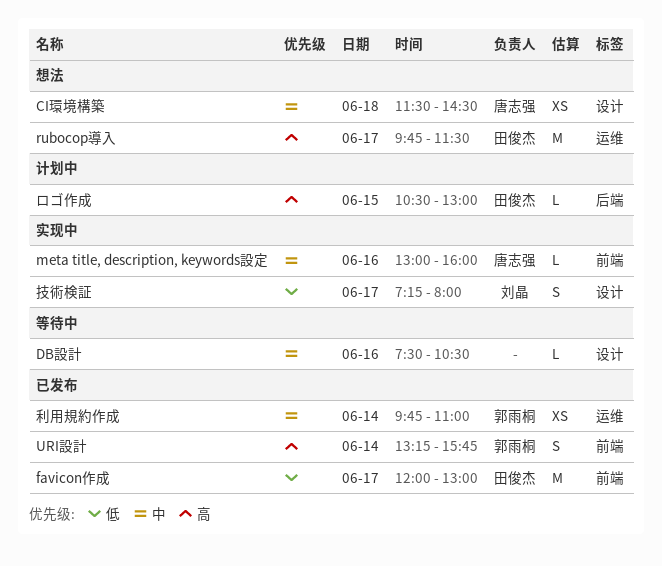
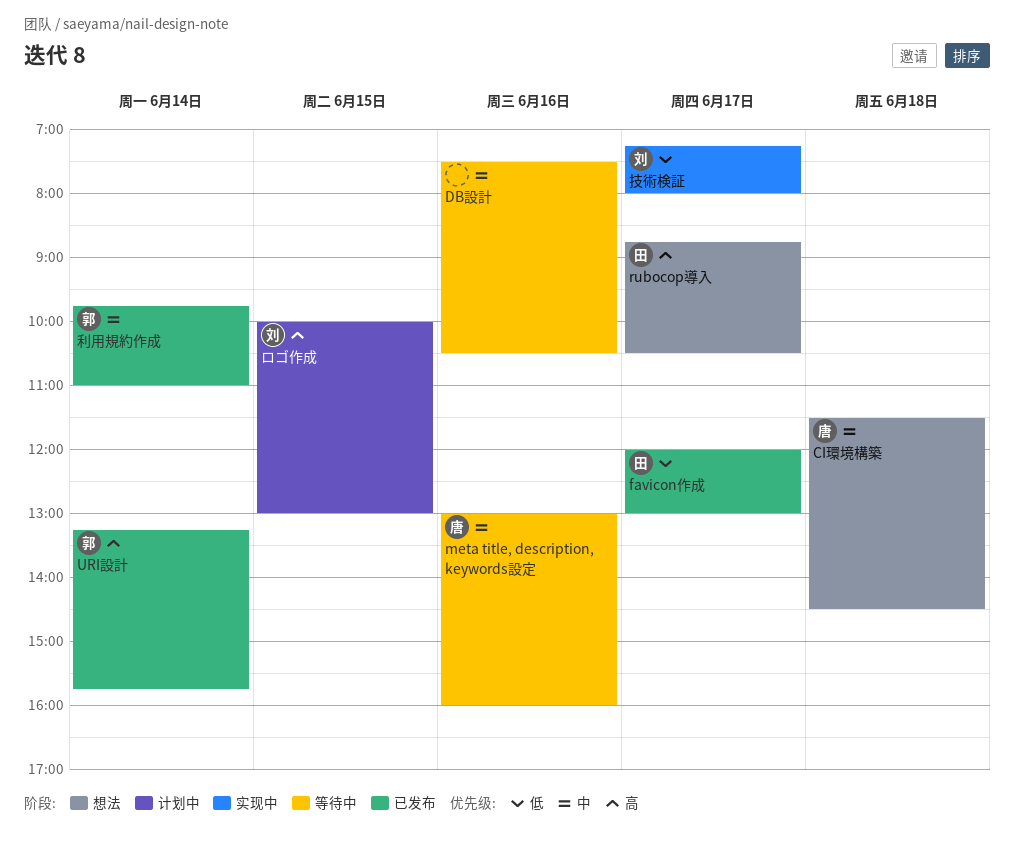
meta title, description, keywords設定, status: 实现中 -> 等待中
rubocop導入, begins: 09:45 -> 08:45
rubocop導入, ends: 11:30 -> 10:30
ロゴ作成, owner: 田俊杰 -> 刘晶
ロゴ作成, begins: 10:30 -> 10:00

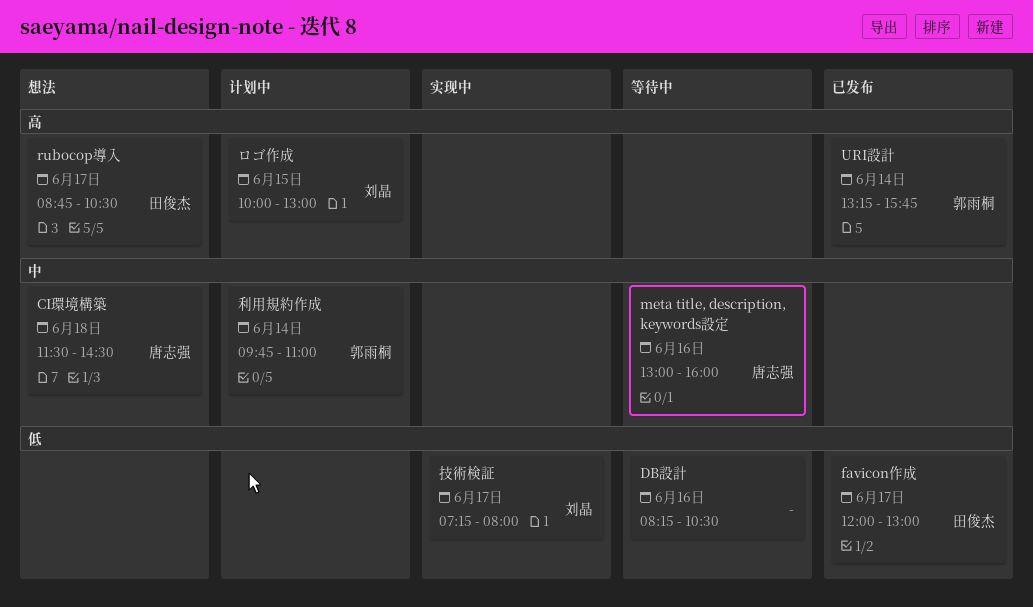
DB設計, priority: 中 -> 低
DB設計, begins: 07:30 -> 08:15
利用規約作成, status: 已发布 -> 计划中

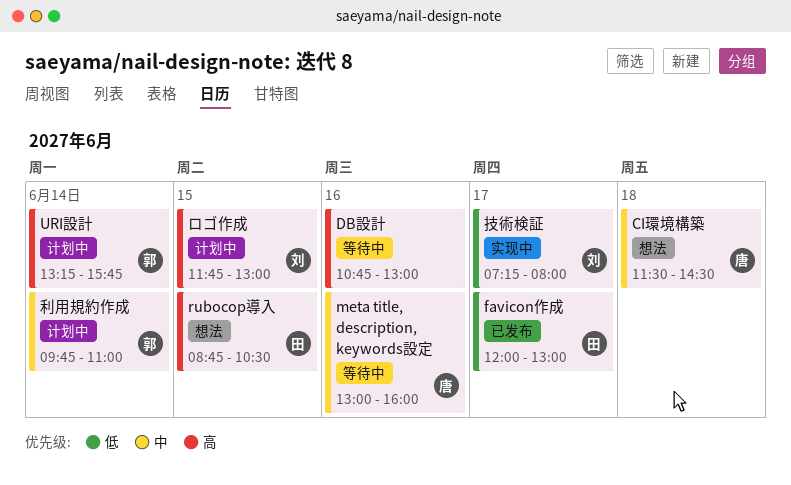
DB設計, priority: 低 -> 高
DB設計, begins: 08:15 -> 10:45
DB設計, ends: 10:30 -> 13:00
rubocop導入, day: Jun 17 -> Jun 15
URI設計, status: 已发布 -> 计划中
ロゴ作成, begins: 10:00 -> 11:45

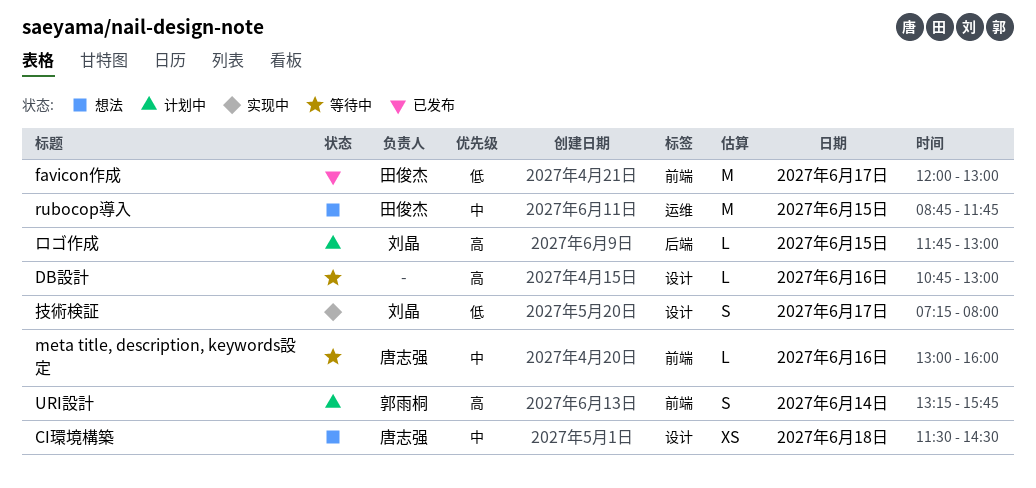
rubocop導入, priority: 高 -> 中
rubocop導入, ends: 10:30 -> 11:45
利用規約作成: present -> none

